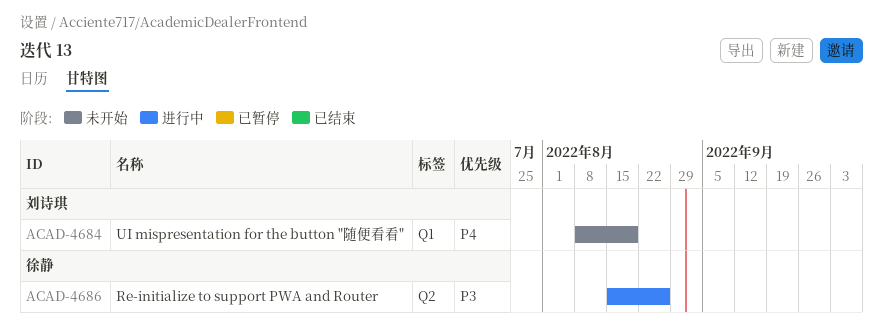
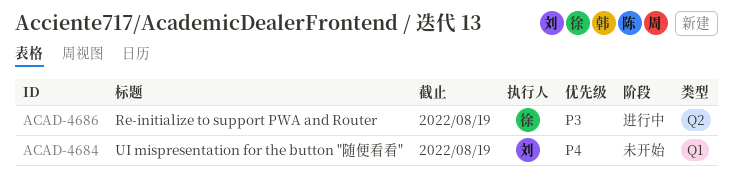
ACAD-4686, due: Aug 26 -> Aug 19

